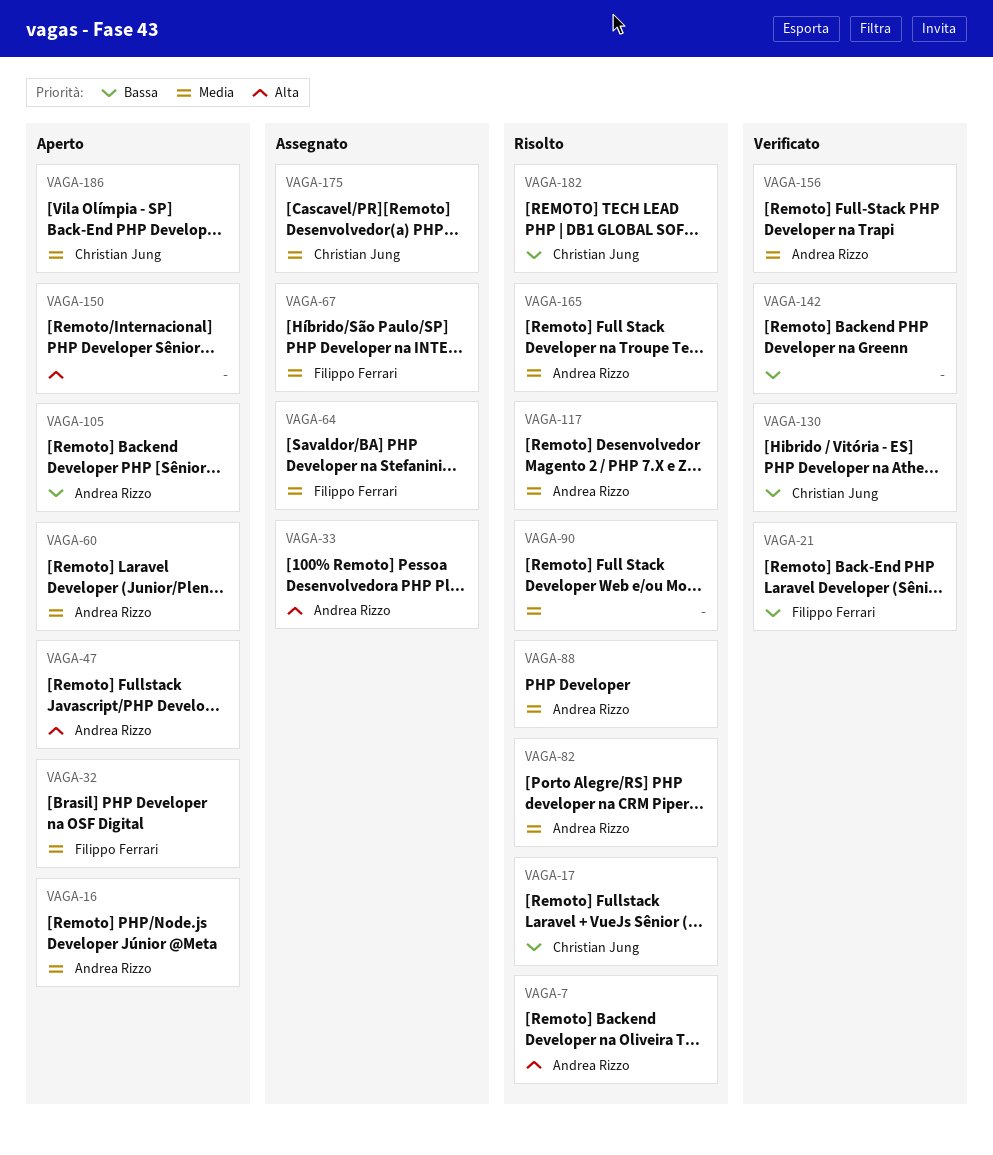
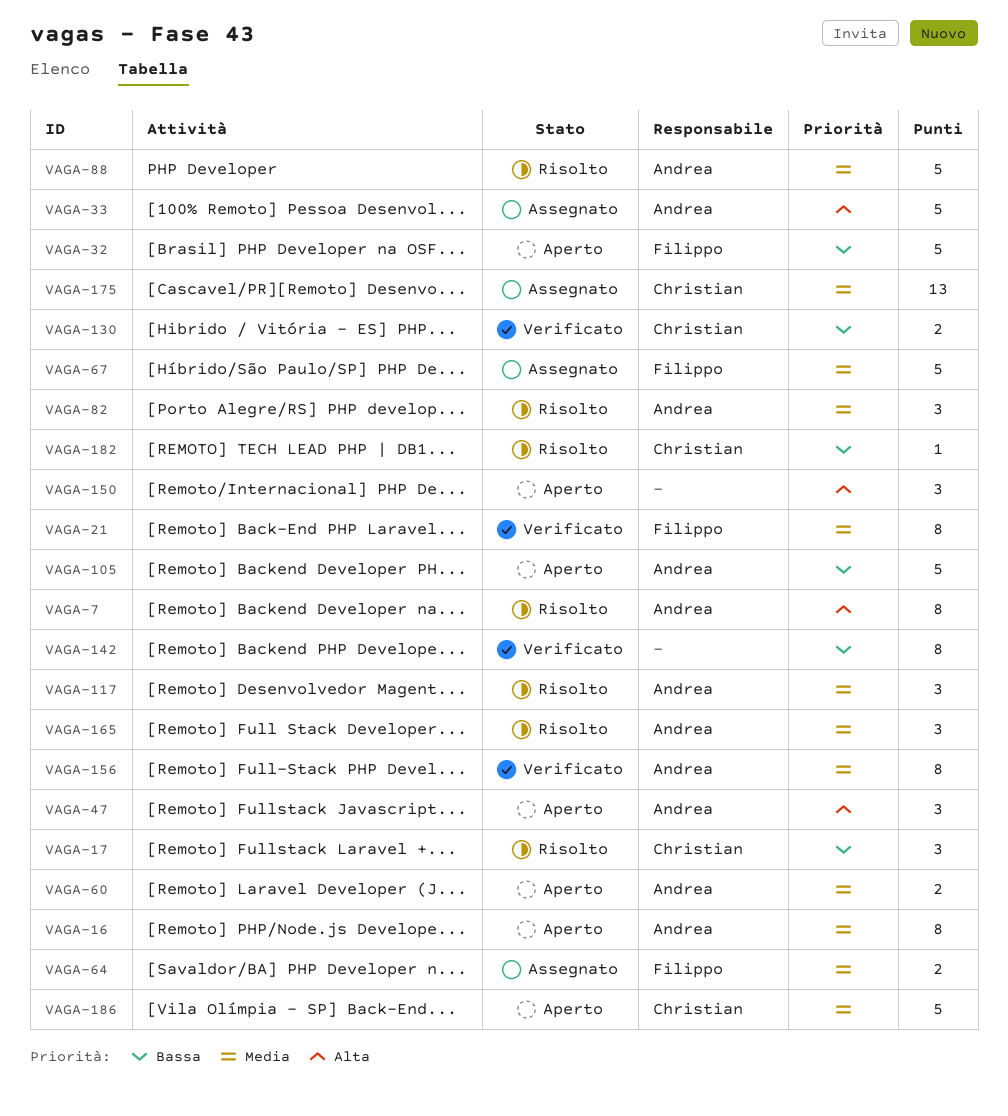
VAGA-21, priority: Bassa -> Media
VAGA-32, priority: Media -> Bassa
VAGA-90: present -> none

